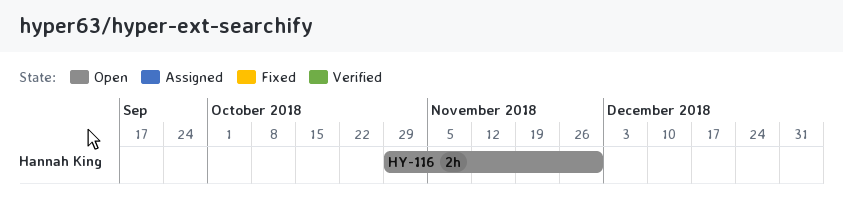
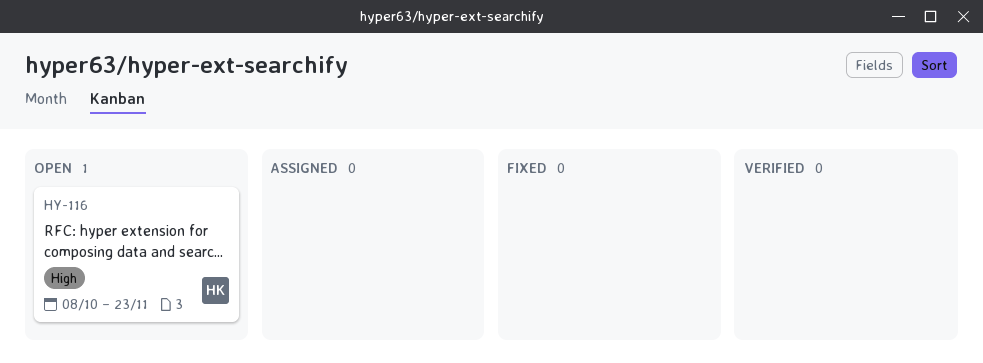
HY-116, start: Oct 29 -> Oct 8
HY-116, due: Nov 30 -> Nov 23

